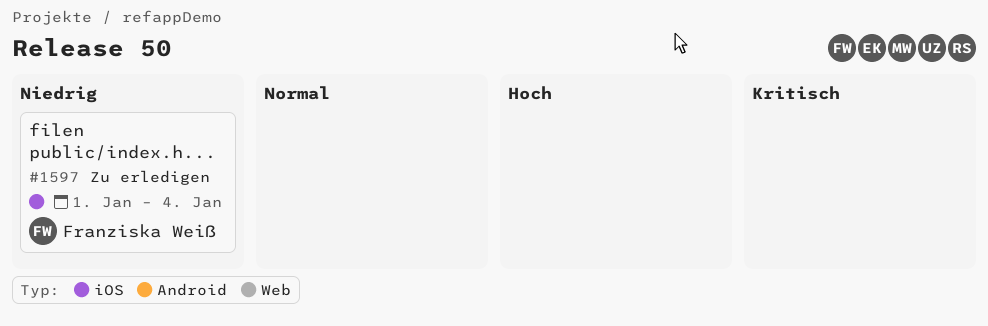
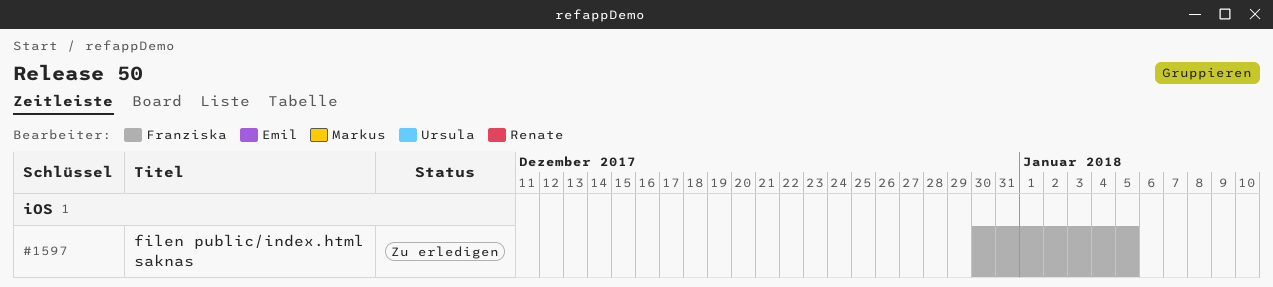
#1597, start: Jan 1 -> Dec 30
#1597, due: Jan 4 -> Jan 5

